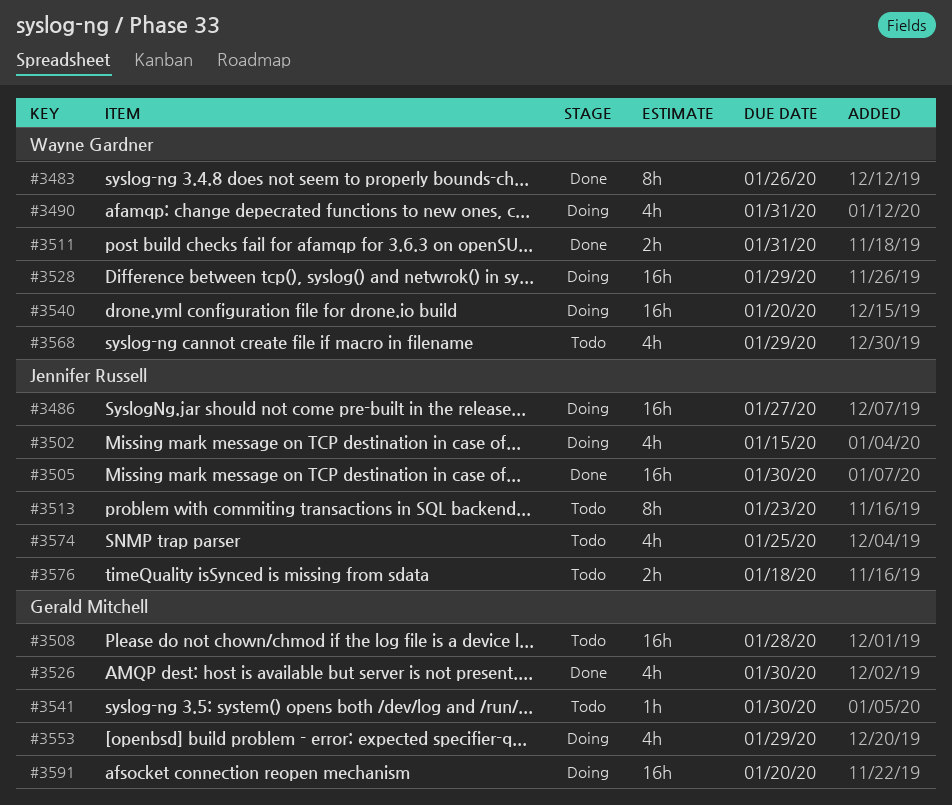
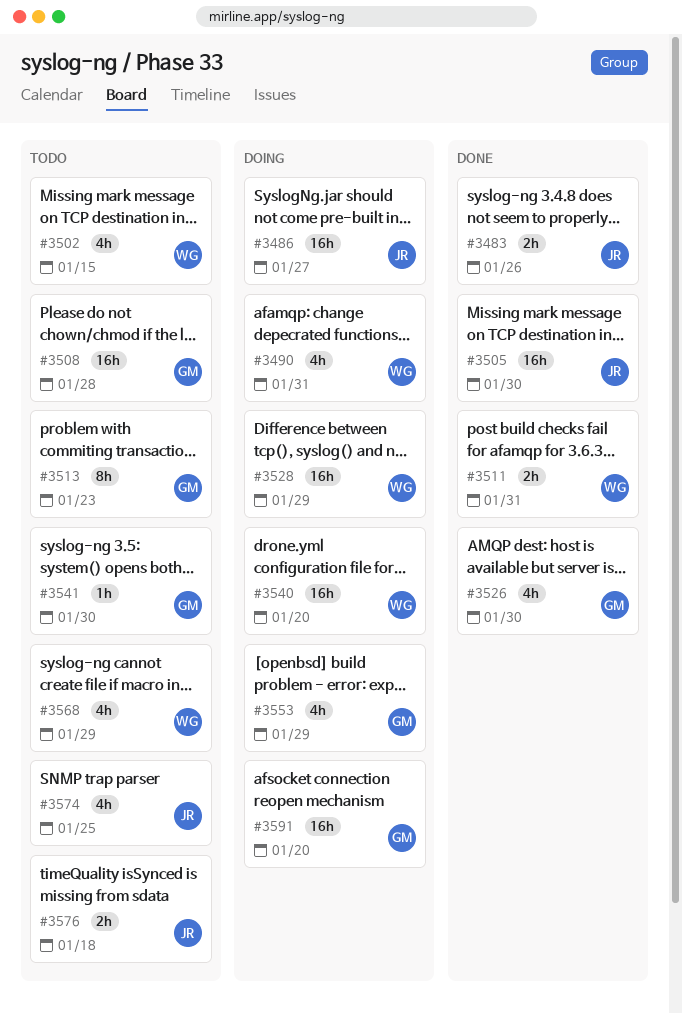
#3483, owner: Wayne Gardner -> Jennifer Russell
#3483, estimate: 8h -> 2h
#3502, status: Doing -> Todo
#3502, owner: Jennifer Russell -> Wayne Gardner
#3513, owner: Jennifer Russell -> Gerald Mitchell

